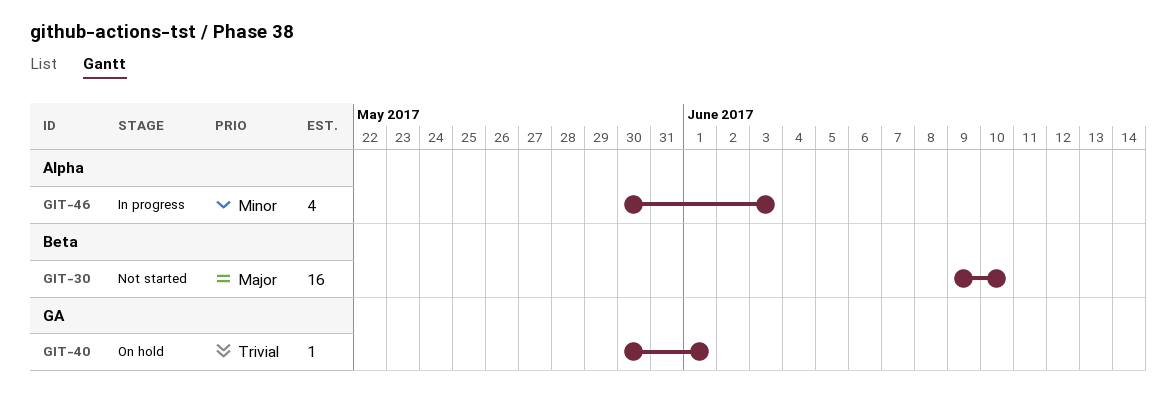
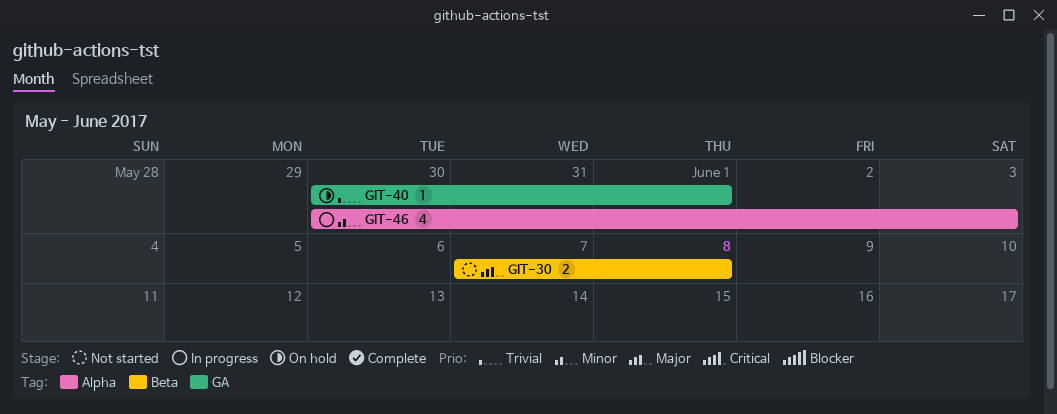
GIT-30, estimate: 16 -> 2
GIT-30, start: Jun 9 -> Jun 7
GIT-30, due: Jun 10 -> Jun 8

